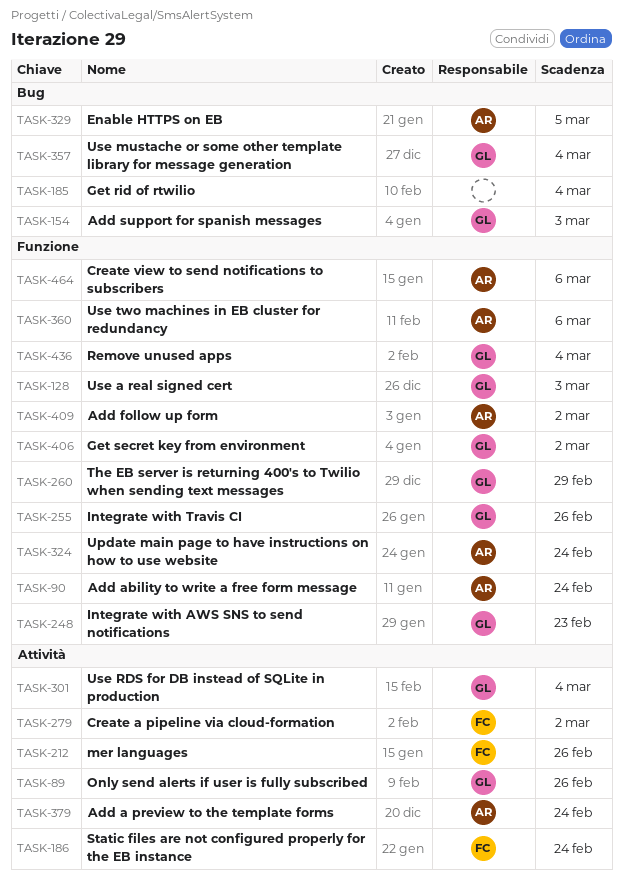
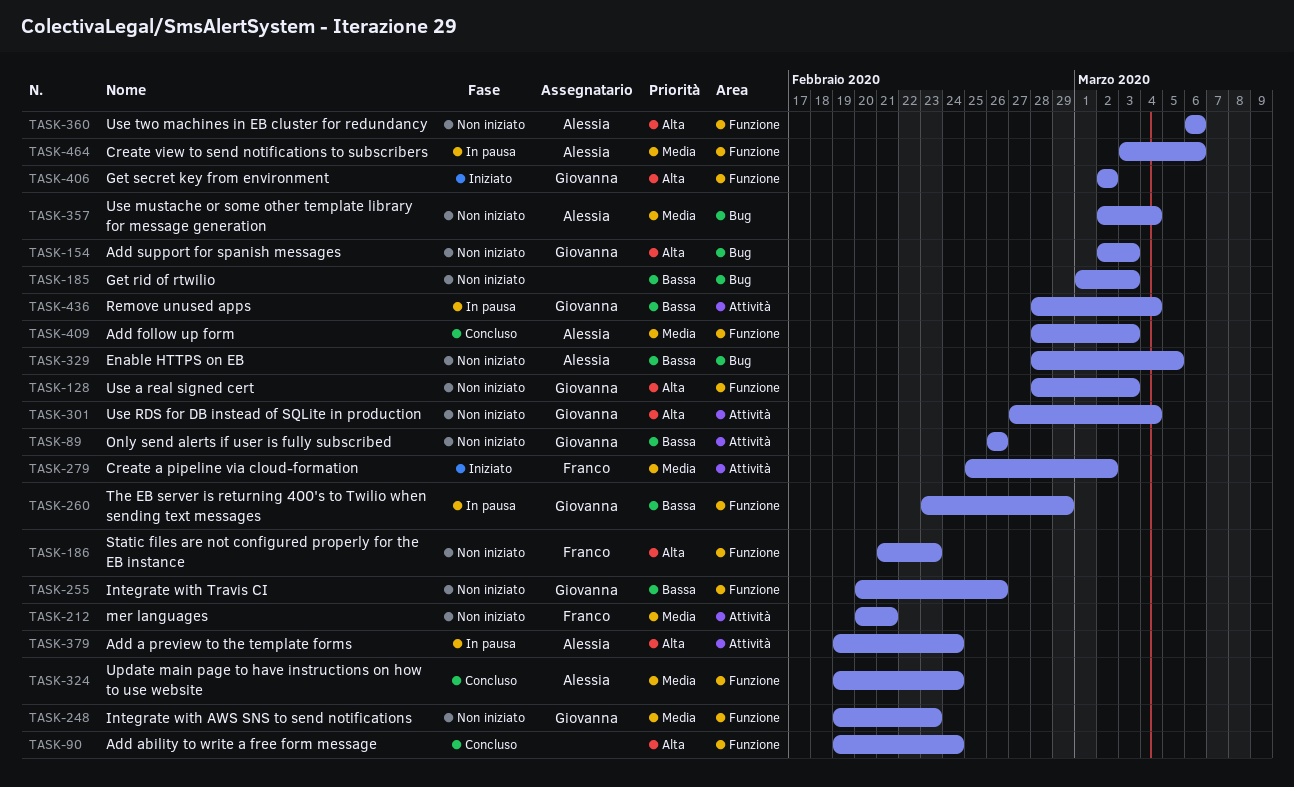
TASK-90, owner: Alessia -> none
TASK-185, due: Mar 4 -> Mar 3
TASK-186, label: Attività -> Funzione
TASK-186, due: Feb 24 -> Feb 23
TASK-212, due: Feb 26 -> Feb 21
TASK-357, owner: Giovanna -> Alessia
TASK-409, due: Mar 2 -> Mar 3
TASK-436, label: Funzione -> Attività

